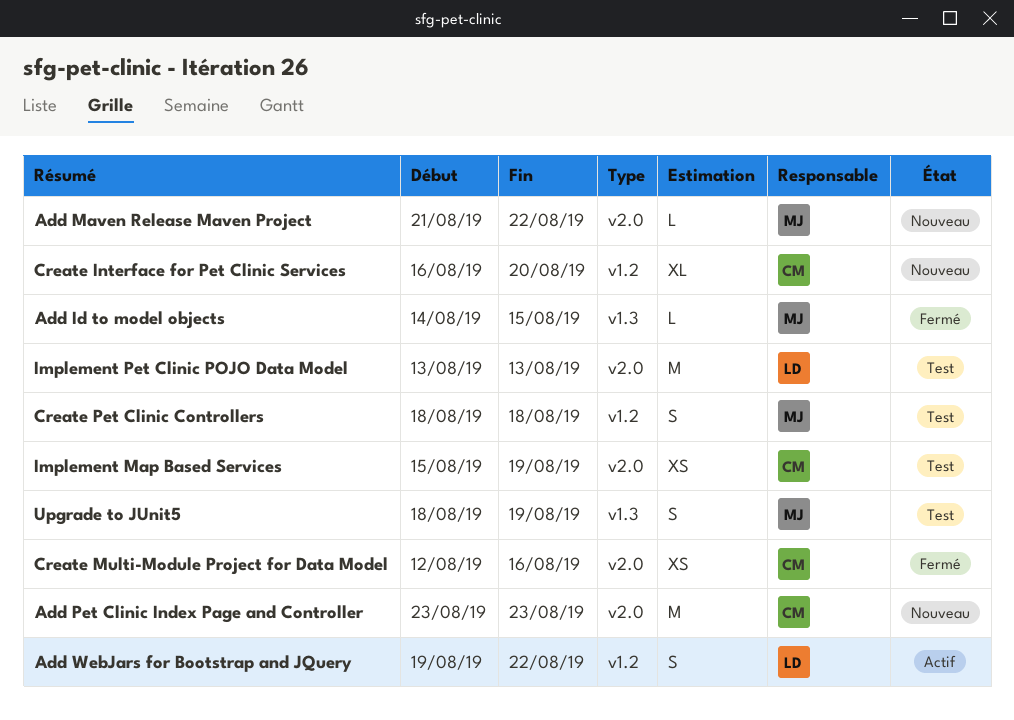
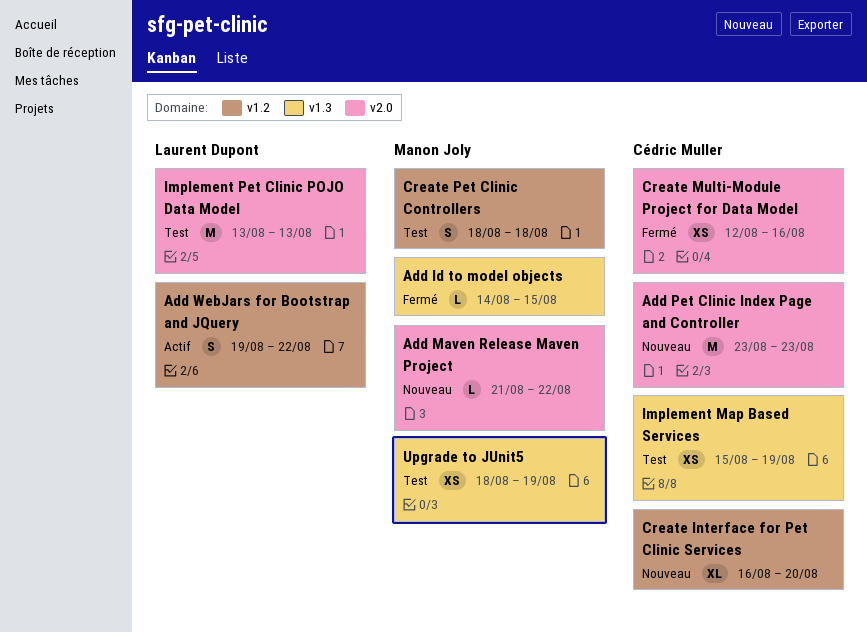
Implement Map Based Services, label: v2.0 -> v1.3
Upgrade to JUnit5, estimate: S -> XS

